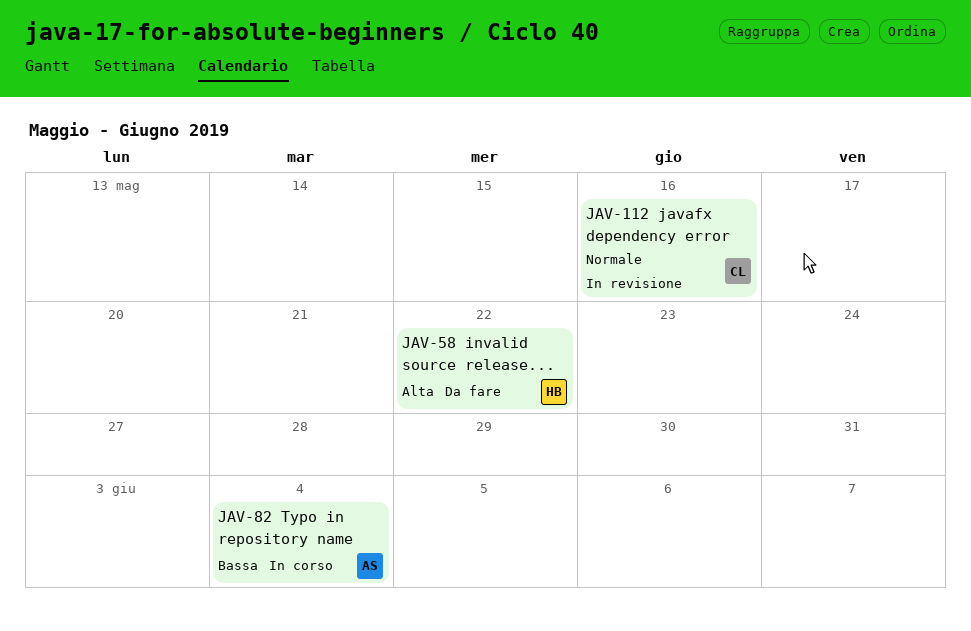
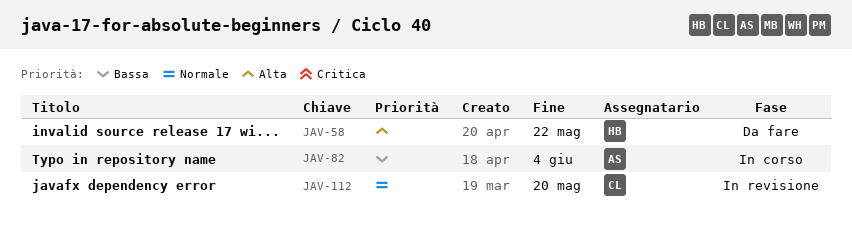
JAV-112, due: May 16 -> May 20

